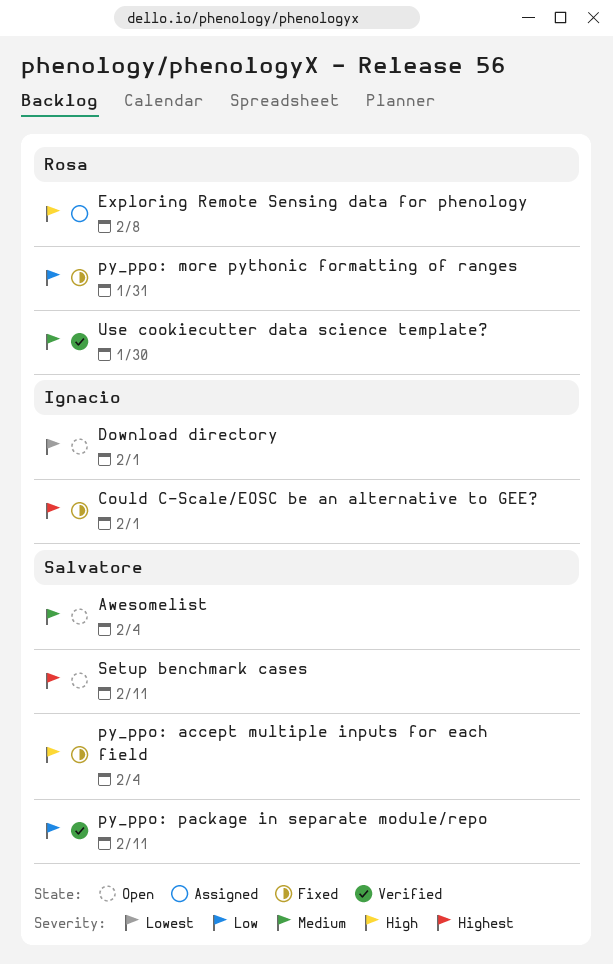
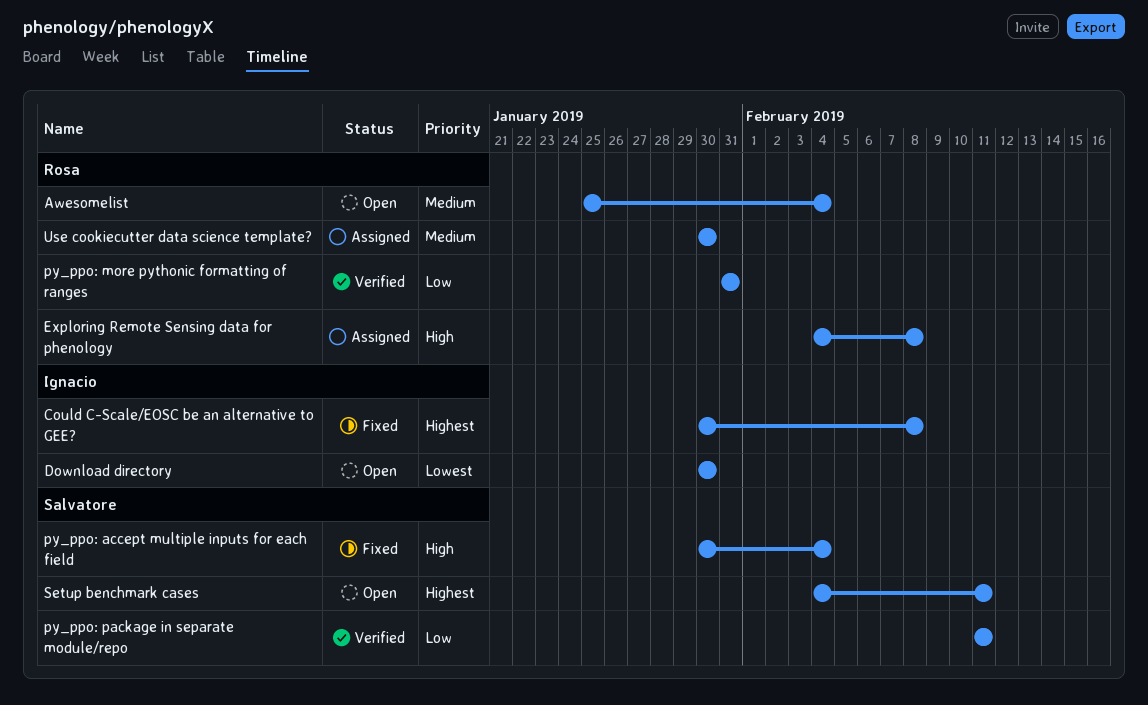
Awesomelist, owner: Salvatore -> Rosa
Could C-Scale/EOSC be an alternative to GEE?, due: Feb 1 -> Feb 8
Download directory, due: Feb 1 -> Jan 30
py_ppo: more pythonic formatting of ranges, status: Fixed -> Verified
Use cookiecutter data science template?, status: Verified -> Assigned

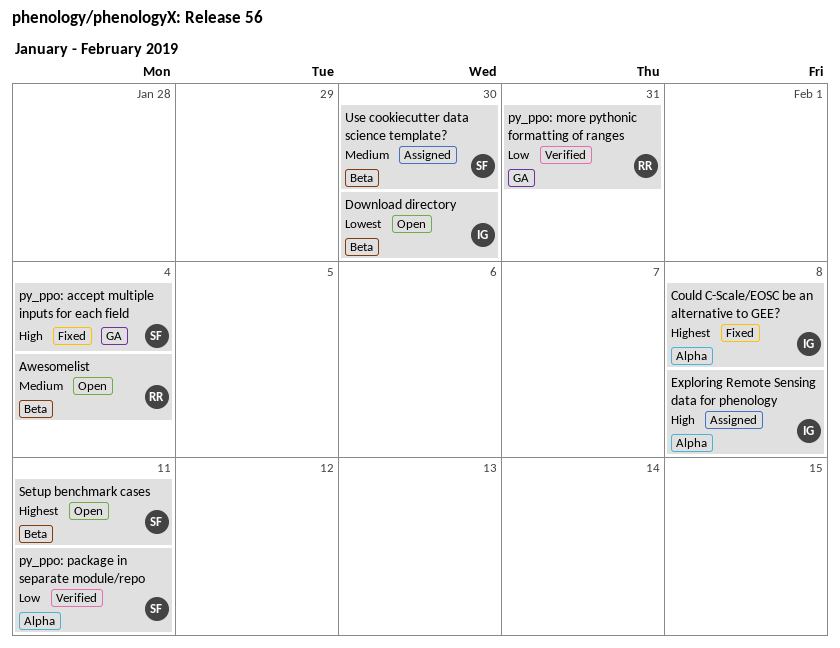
Exploring Remote Sensing data for phenology, owner: Rosa -> Ignacio
Use cookiecutter data science template?, owner: Rosa -> Salvatore

